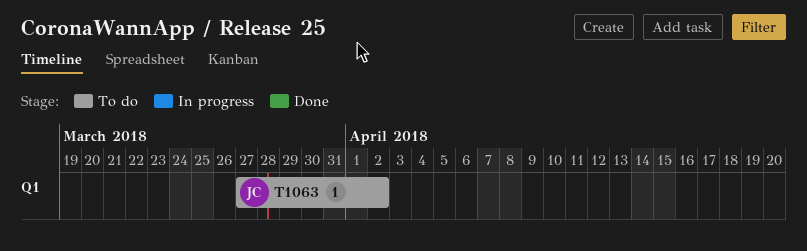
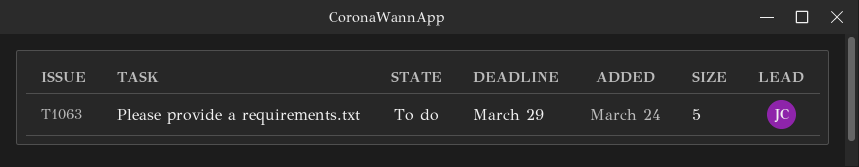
T1063, estimate: 1 -> 5
T1063, due: Apr 2 -> Mar 29

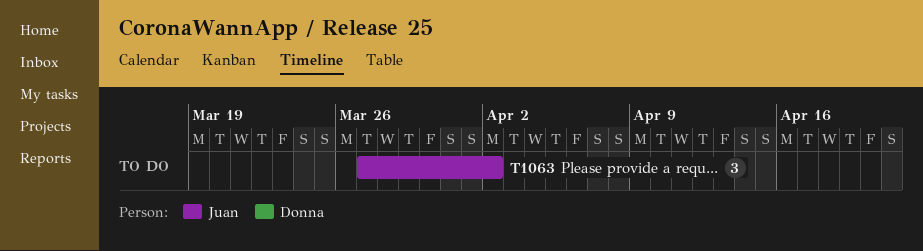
T1063, estimate: 5 -> 3
T1063, due: Mar 29 -> Apr 2

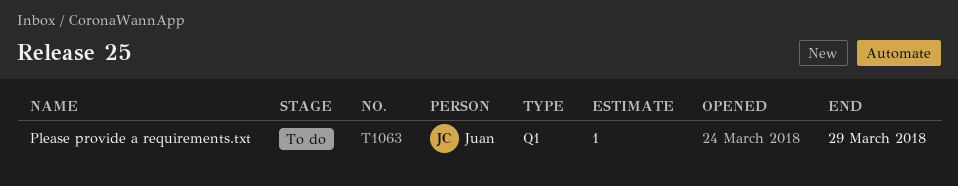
T1063, estimate: 3 -> 1
T1063, due: Apr 2 -> Mar 29

